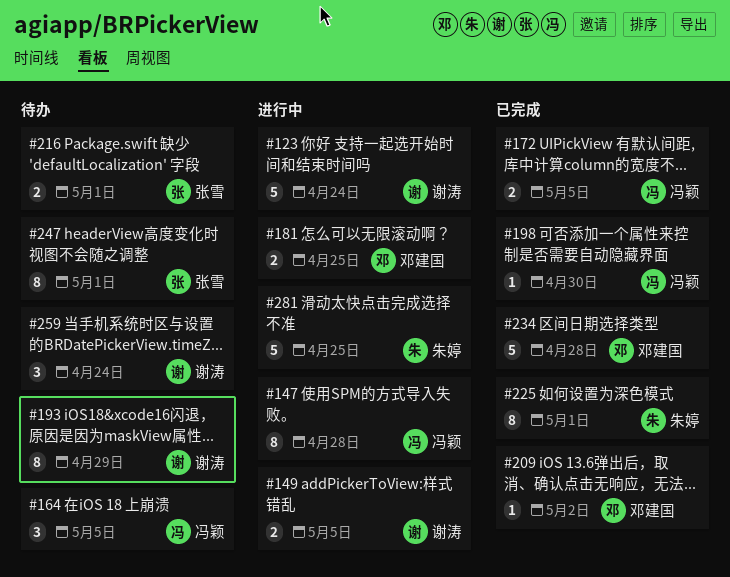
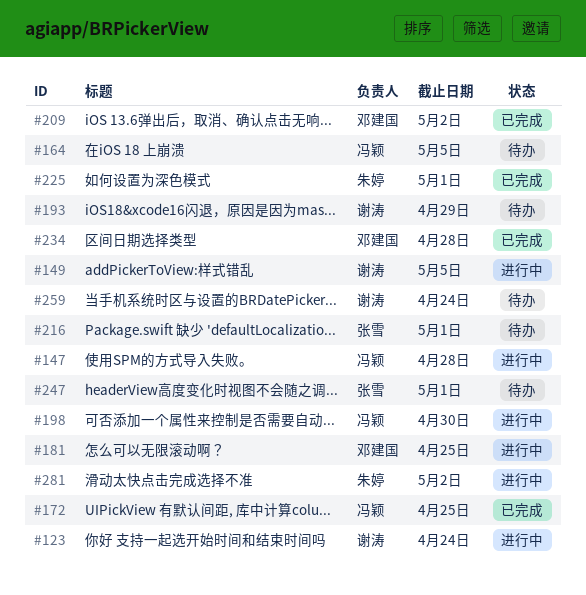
#172, due: May 5 -> Apr 25
#198, status: 已完成 -> 进行中
#281, due: Apr 25 -> May 2

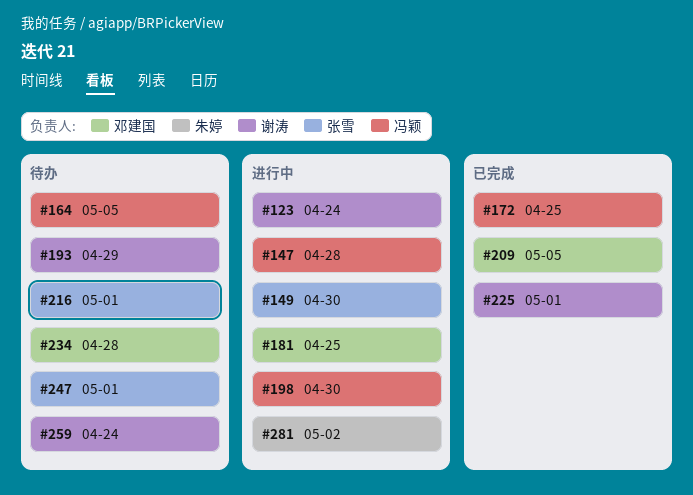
#149, owner: 谢涛 -> 张雪
#149, due: May 5 -> Apr 30
#209, due: May 2 -> May 5
#225, owner: 朱婷 -> 谢涛
#234, status: 已完成 -> 待办

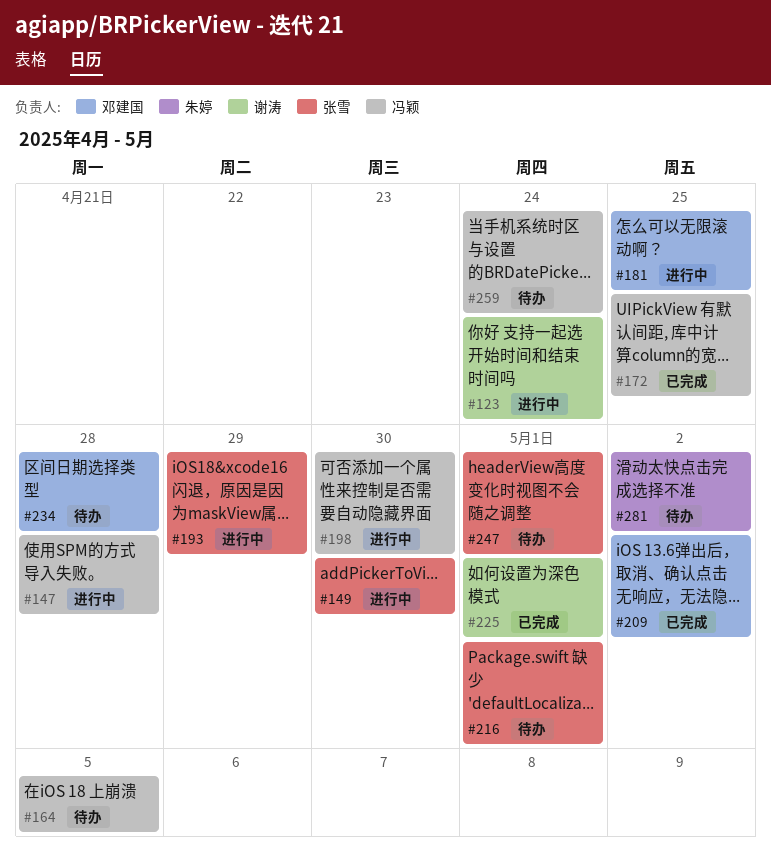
#193, status: 待办 -> 进行中
#193, owner: 谢涛 -> 张雪
#209, due: May 5 -> May 2
#259, owner: 谢涛 -> 冯颖
#281, status: 进行中 -> 待办

